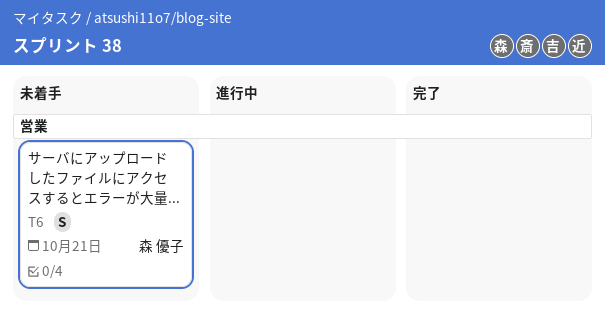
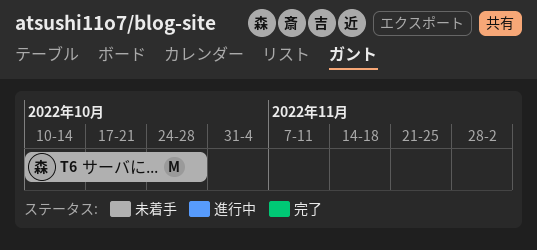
T6, estimate: S -> M
T6, due: Oct 21 -> Oct 28

